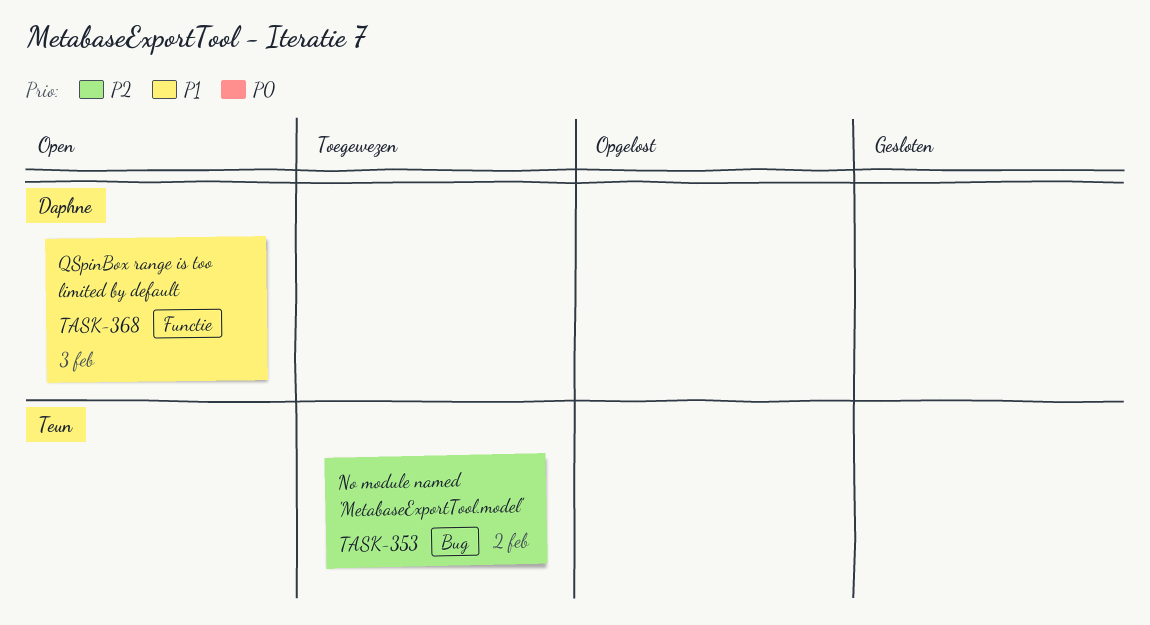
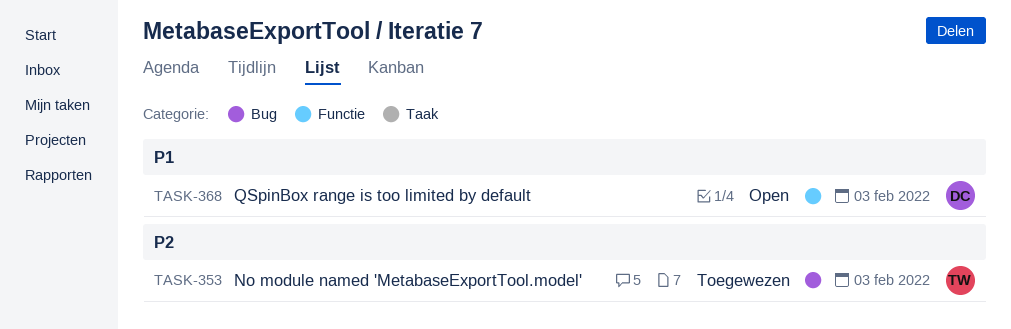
TASK-353, due: Feb 2 -> Feb 3

